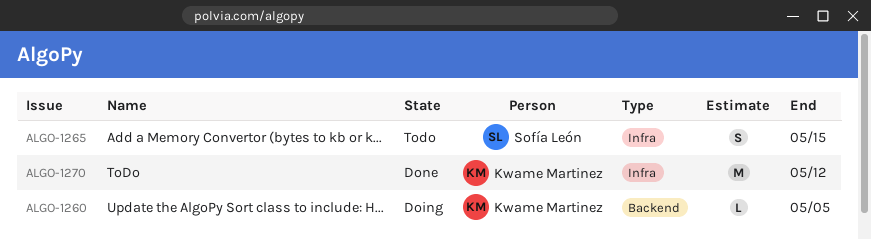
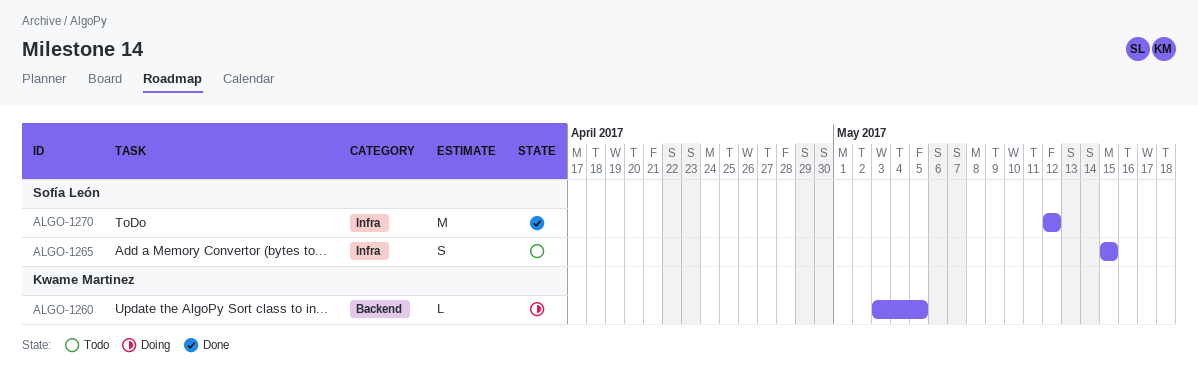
ALGO-1270, owner: Kwame Martinez -> Sofía León

